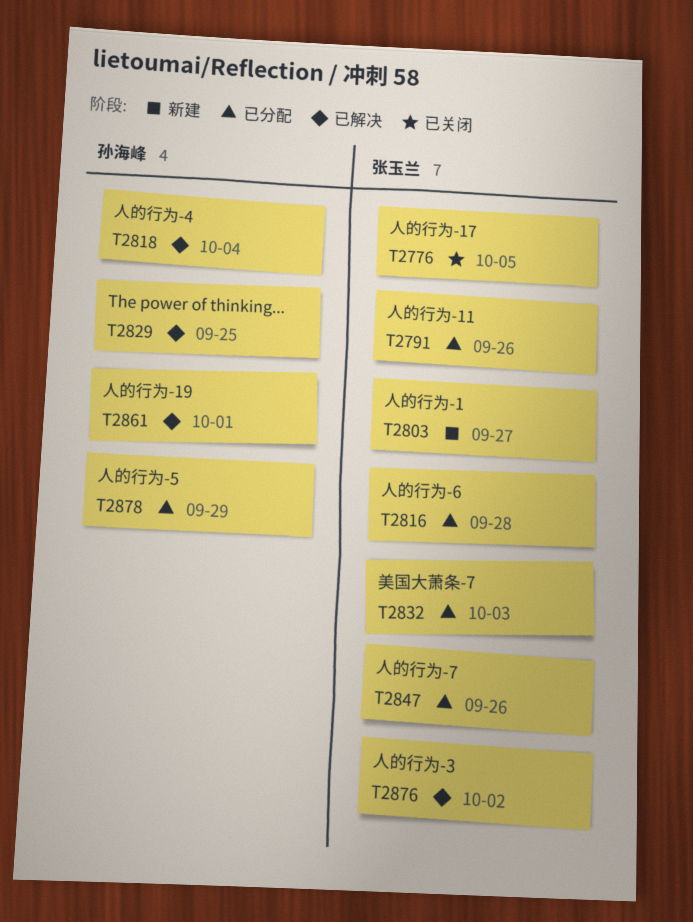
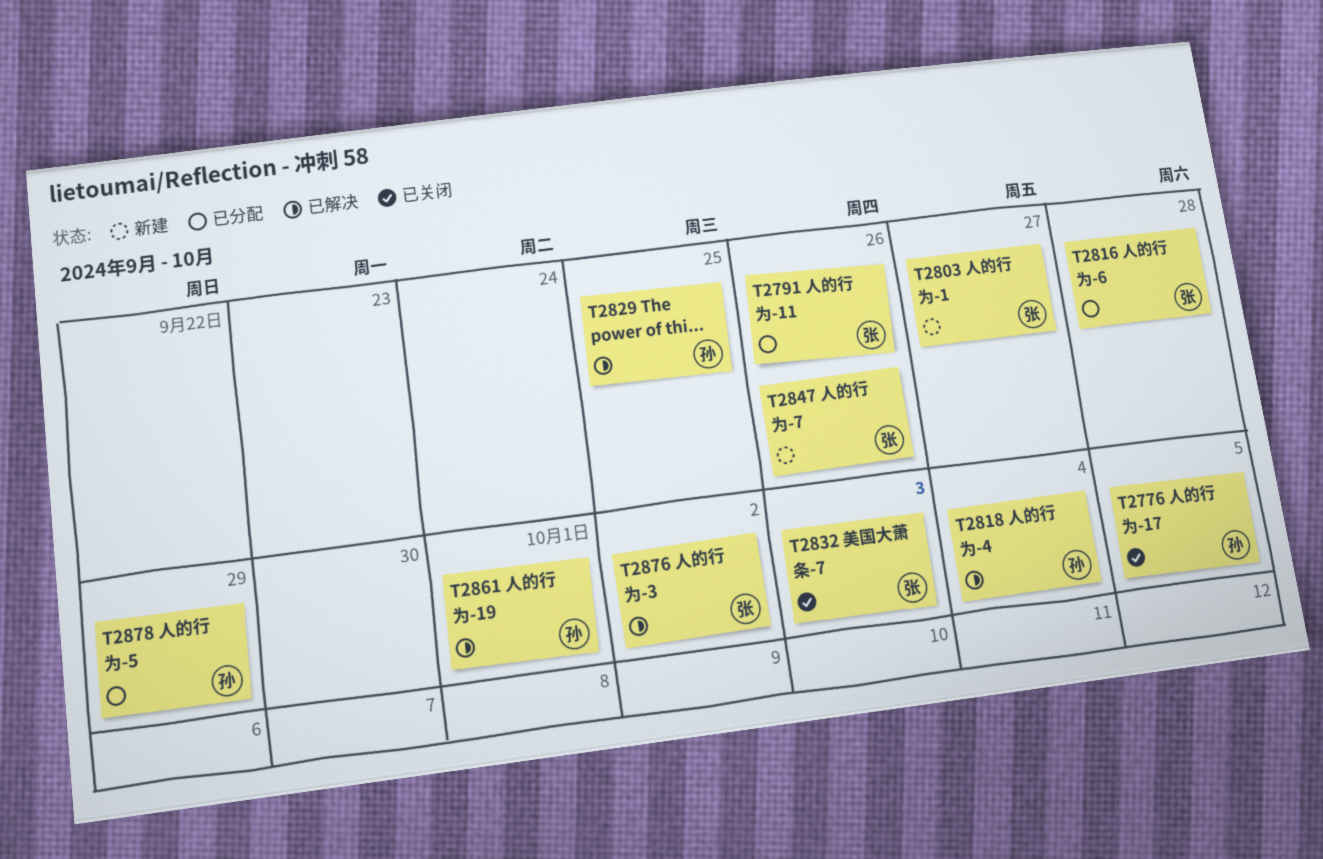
T2776, owner: 张玉兰 -> 孙海峰
T2832, status: 已分配 -> 已关闭
T2847, status: 已分配 -> 新建

